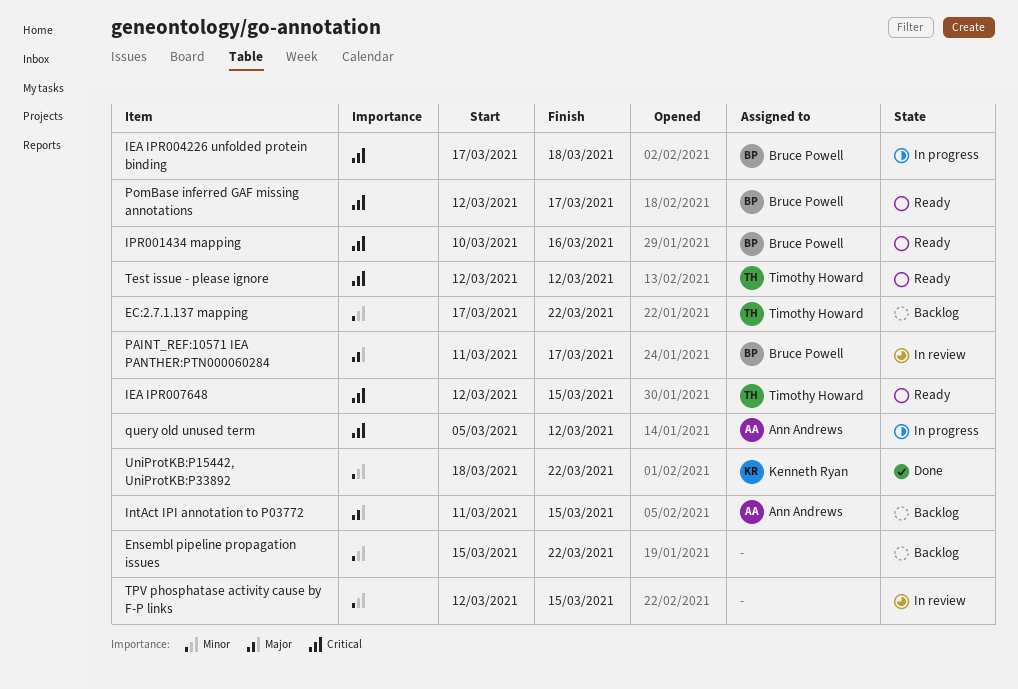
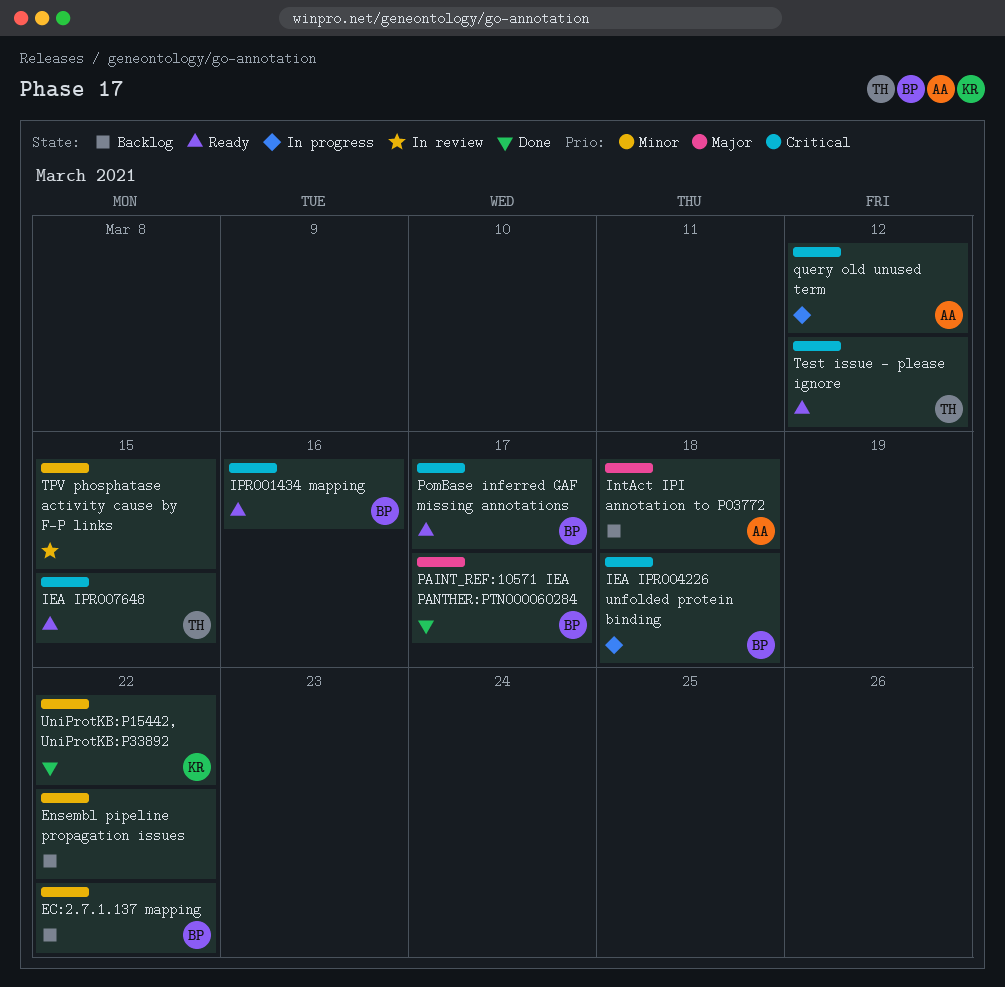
EC:2.7.1.137 mapping, owner: Timothy Howard -> Bruce Powell
IntAct IPI annotation to P03772, due: Mar 15 -> Mar 18
PAINT_REF:10571 IEA PANTHER:PTN000060284, status: In review -> Done

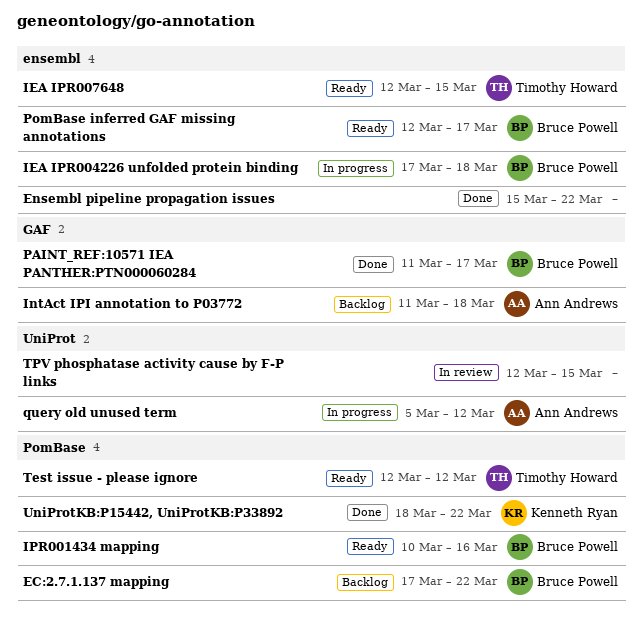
Ensembl pipeline propagation issues, status: Backlog -> Done

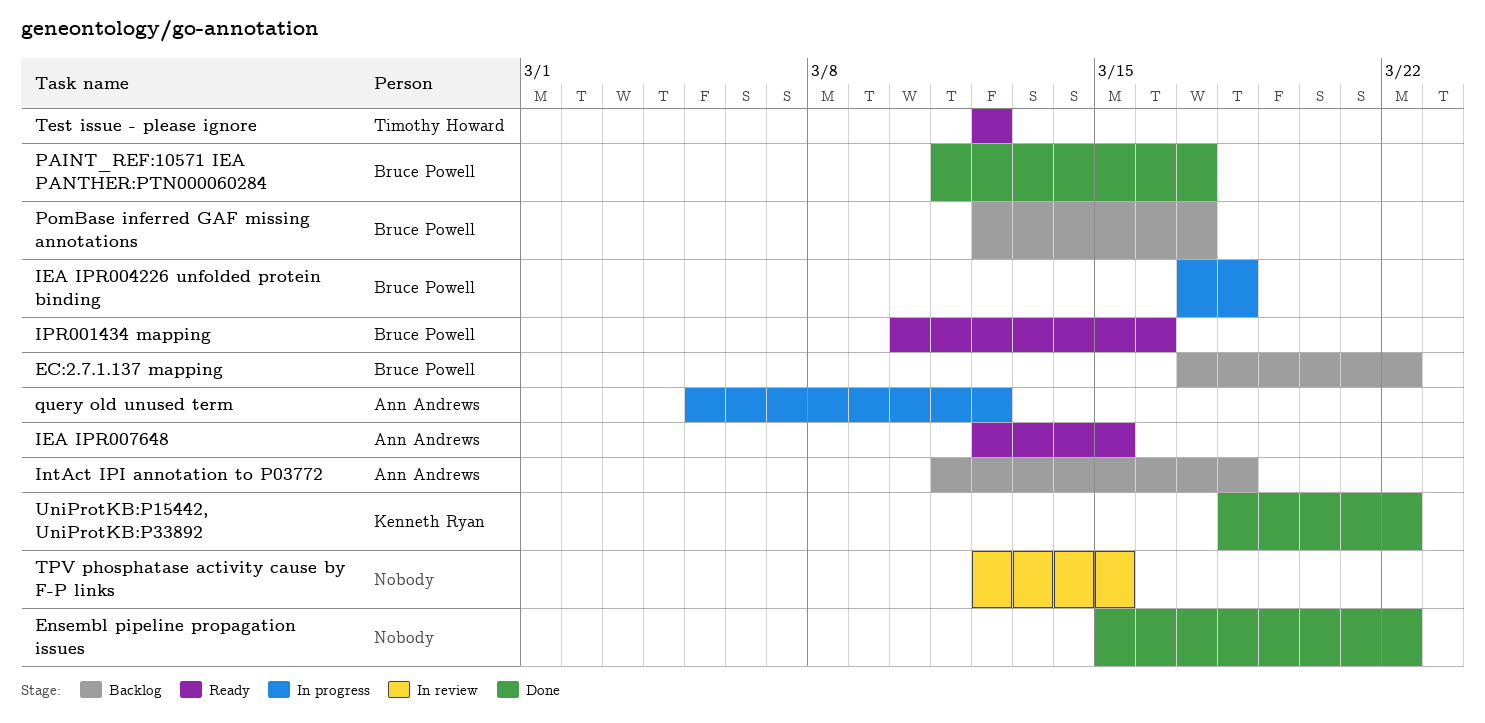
IEA IPR007648, owner: Timothy Howard -> Ann Andrews
PomBase inferred GAF missing annotations, status: Ready -> Backlog

